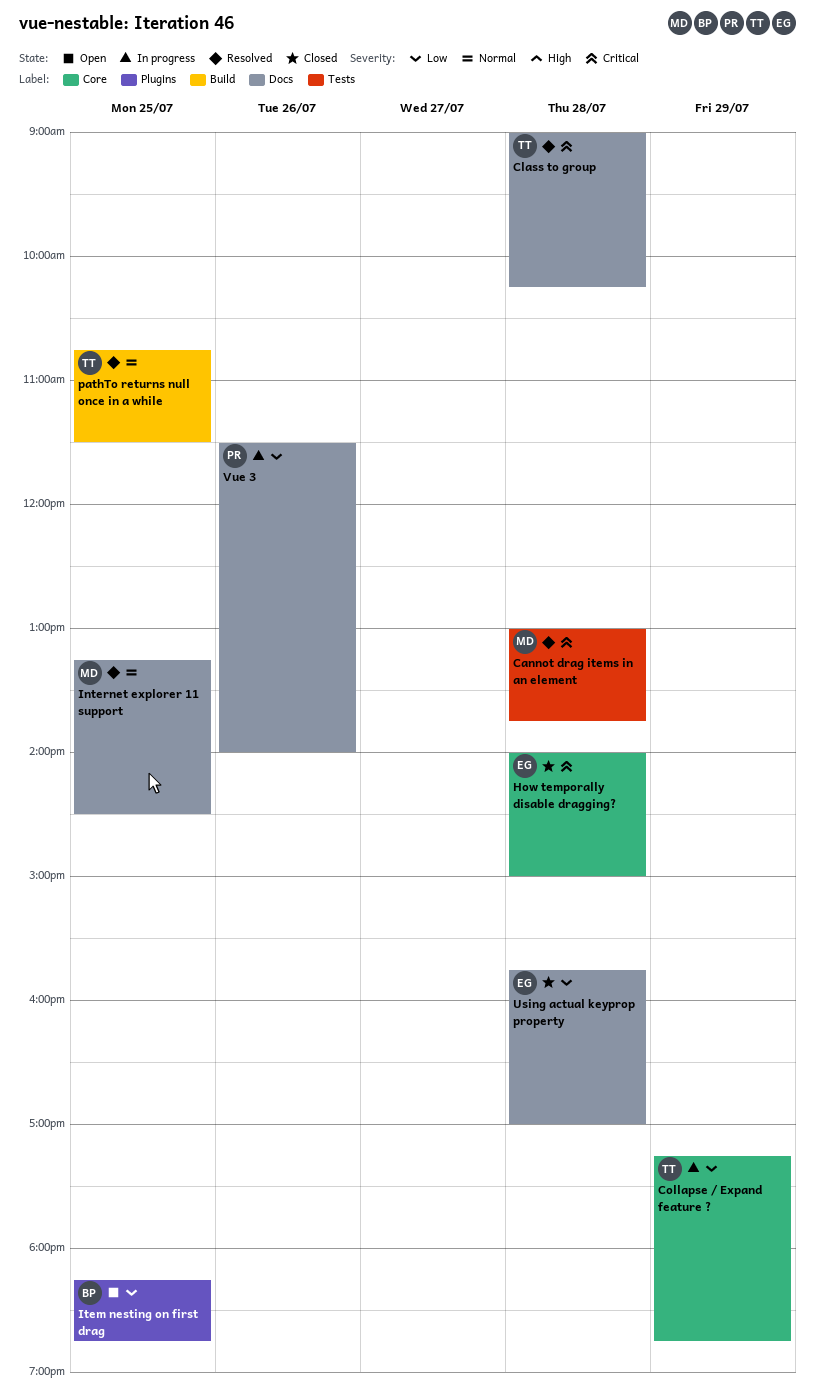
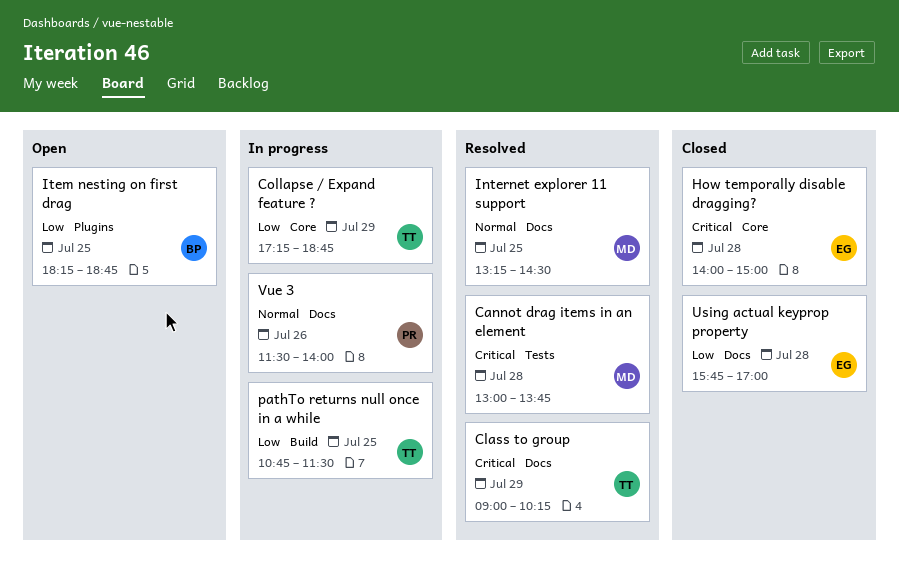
Class to group, day: Jul 28 -> Jul 29
pathTo returns null once in a while, status: Resolved -> In progress
pathTo returns null once in a while, priority: Normal -> Low
Vue 3, priority: Low -> Normal

